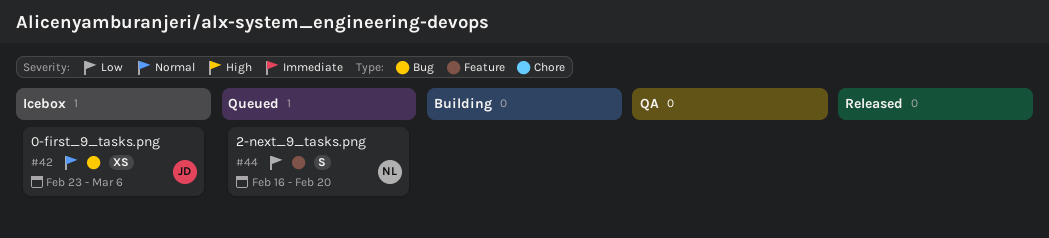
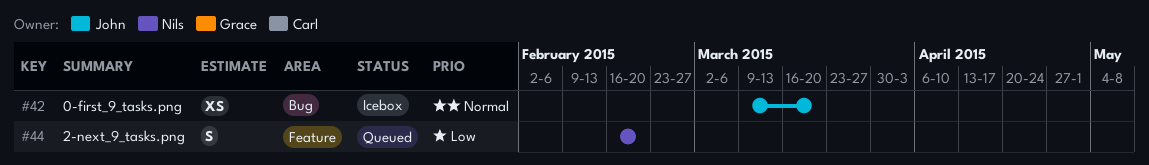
#42, start: Feb 23 -> Mar 9
#42, due: Mar 6 -> Mar 20

